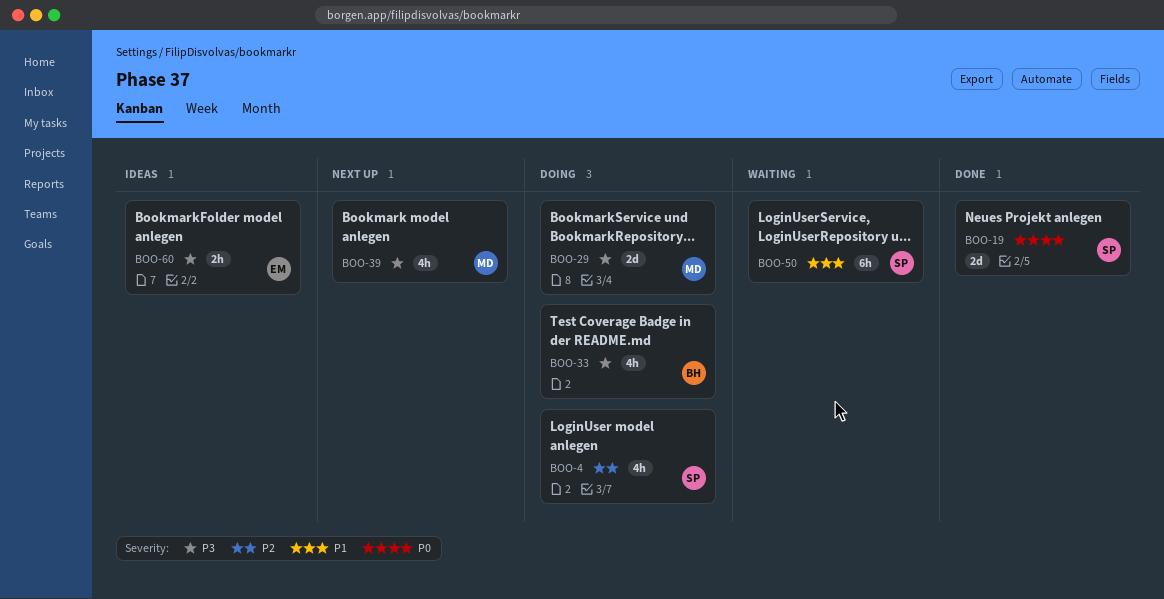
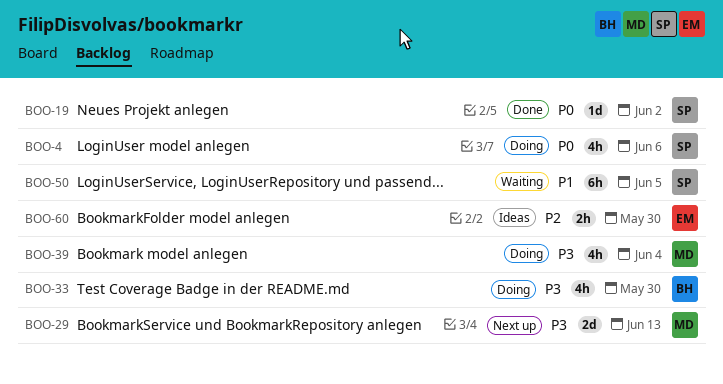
BOO-4, priority: P2 -> P0
BOO-19, estimate: 2d -> 1d
BOO-29, status: Doing -> Next up
BOO-39, status: Next up -> Doing
BOO-60, priority: P3 -> P2

